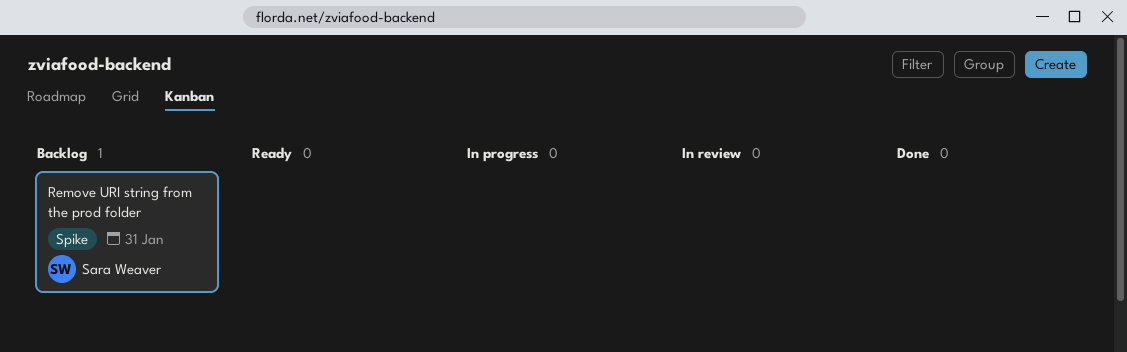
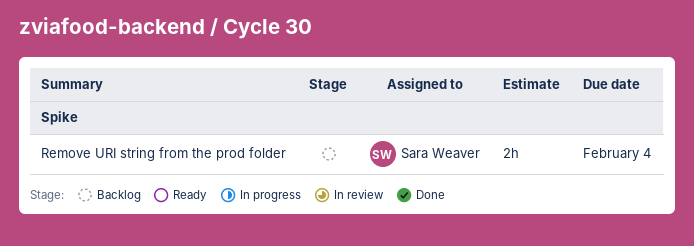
Remove URI string from the prod folder, due: Jan 31 -> Feb 4

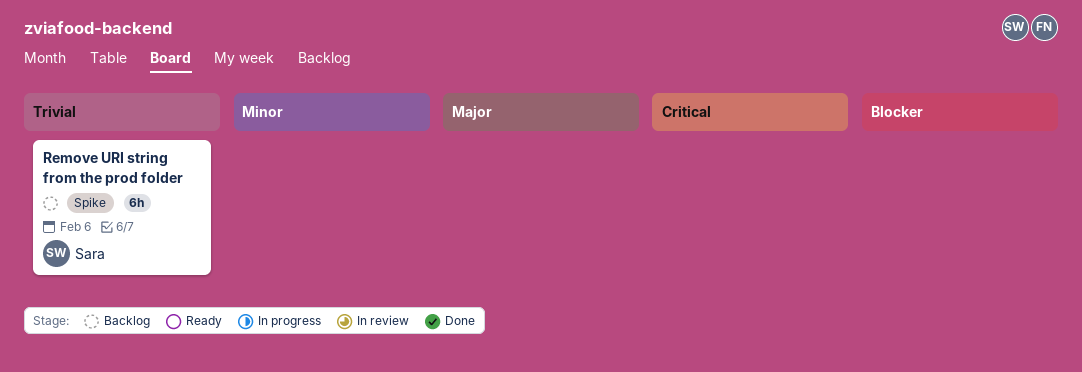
Remove URI string from the prod folder, estimate: 2h -> 6h
Remove URI string from the prod folder, due: Feb 4 -> Feb 6

